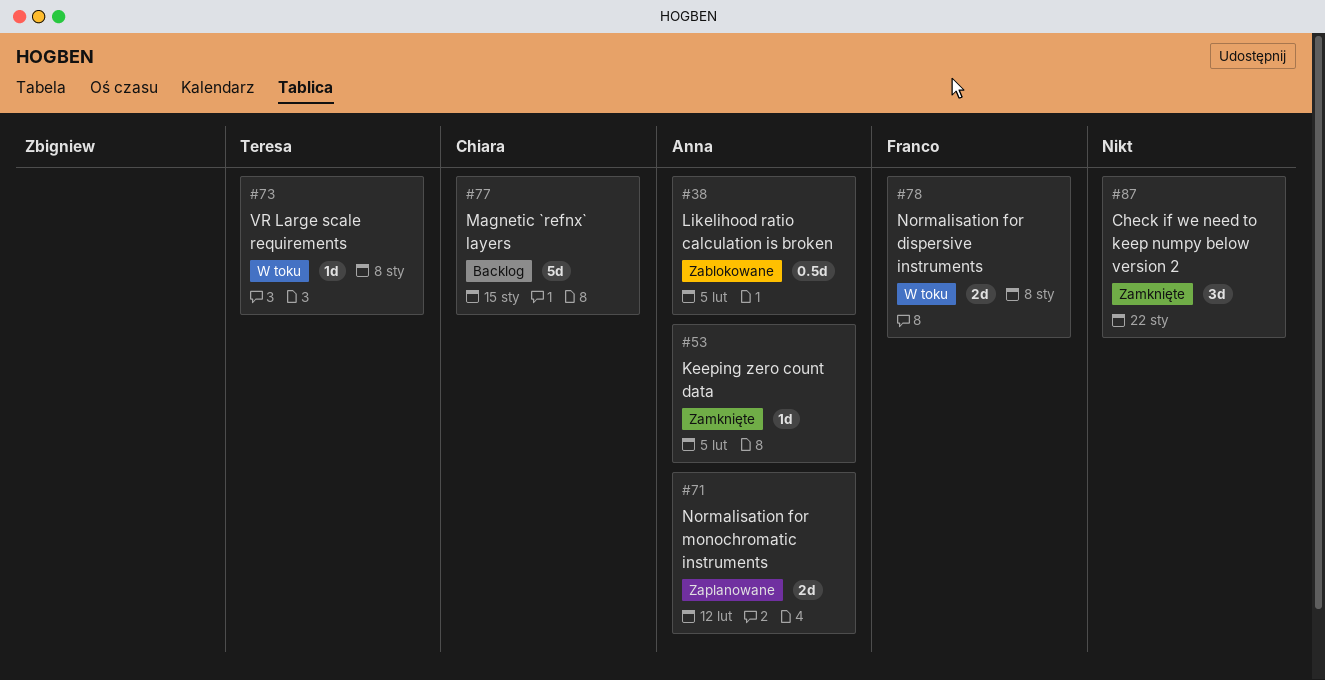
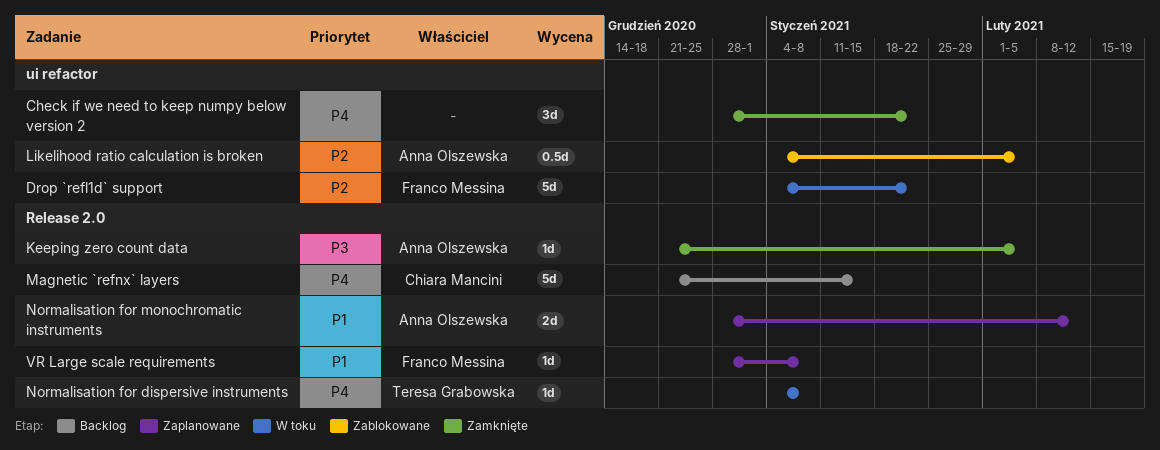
Drop `refl1d` support: none -> present
Normalisation for dispersive instruments, owner: Franco Messina -> Teresa Grabowska
Normalisation for dispersive instruments, estimate: 2d -> 1d
VR Large scale requirements, status: W toku -> Zaplanowane
VR Large scale requirements, owner: Teresa Grabowska -> Franco Messina

